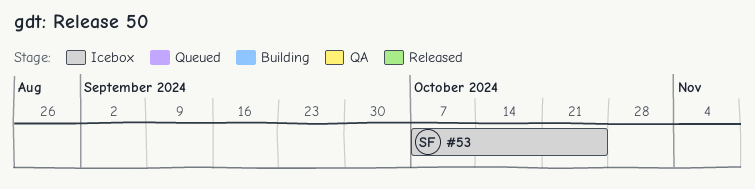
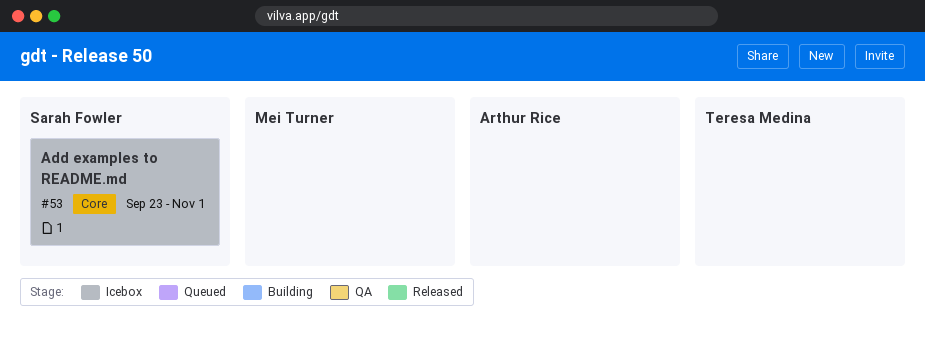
#53, start: Oct 7 -> Sep 23
#53, due: Oct 25 -> Nov 1

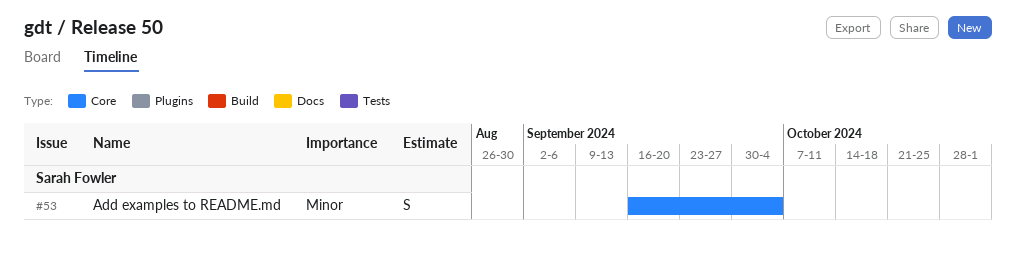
#53, start: Sep 23 -> Sep 16
#53, due: Nov 1 -> Oct 4

